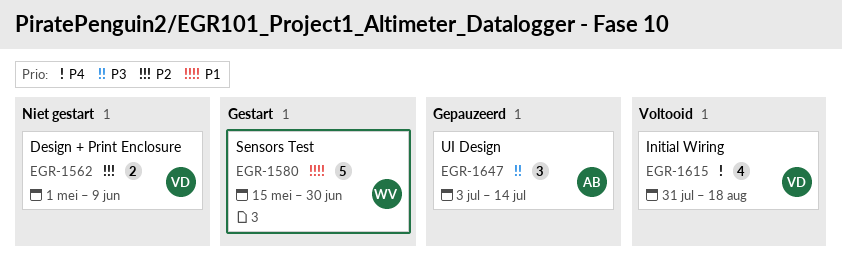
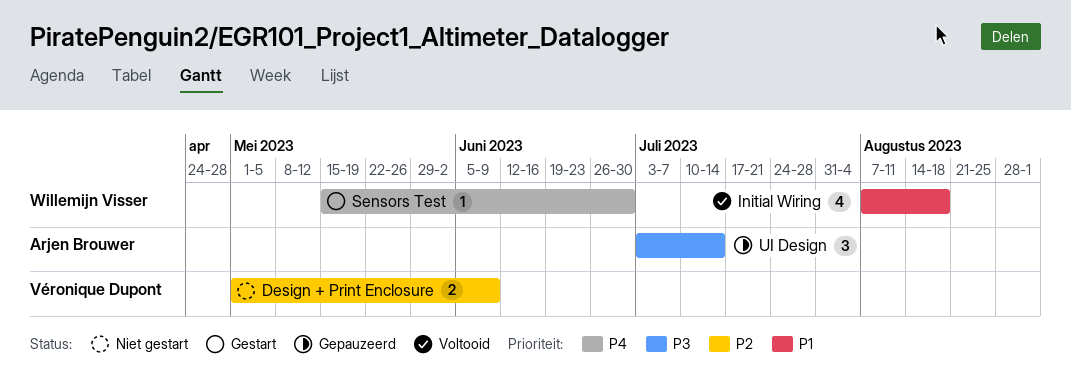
Initial Wiring, owner: Véronique Dupont -> Willemijn Visser
Initial Wiring, priority: P4 -> P1
Initial Wiring, start: Jul 31 -> Aug 7
Sensors Test, priority: P1 -> P4
Sensors Test, estimate: 5 -> 1

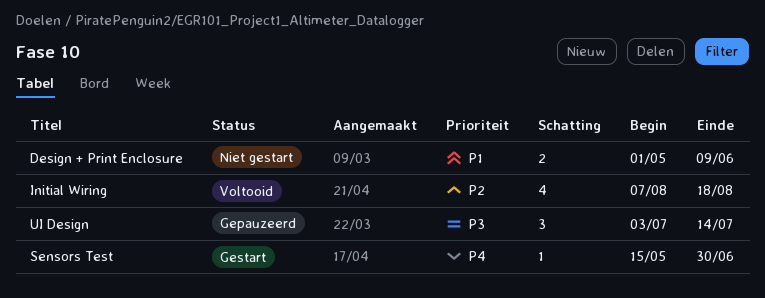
Design + Print Enclosure, priority: P2 -> P1
Initial Wiring, priority: P1 -> P2

